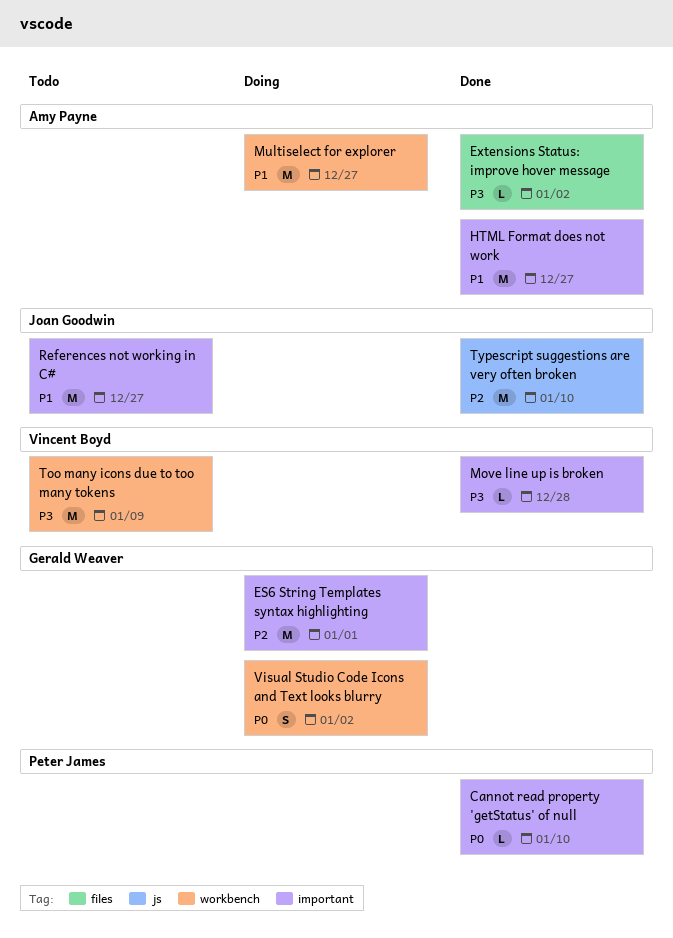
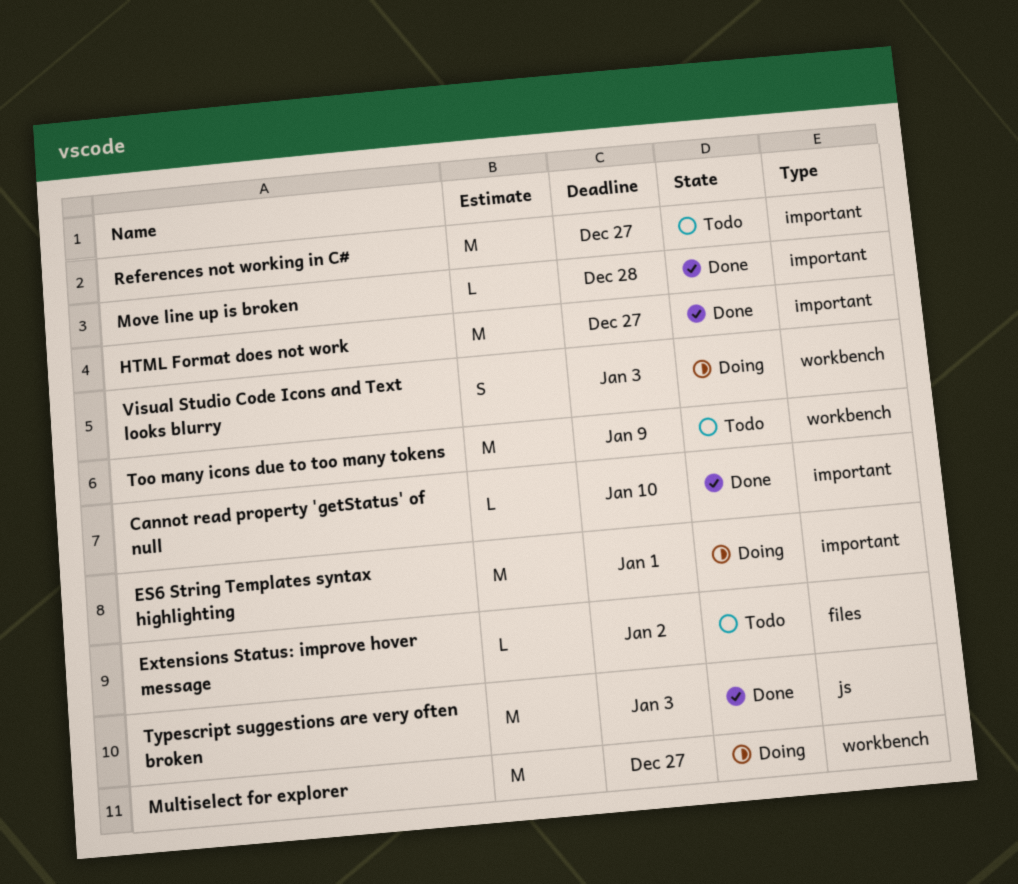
Extensions Status: improve hover message, status: Done -> Todo
Typescript suggestions are very often broken, due: Jan 10 -> Jan 3
Visual Studio Code Icons and Text looks blurry, due: Jan 2 -> Jan 3

